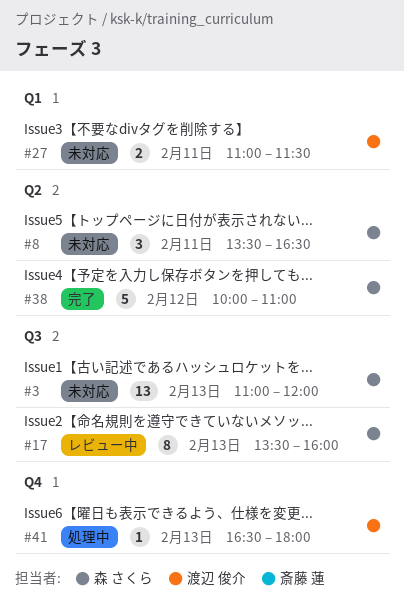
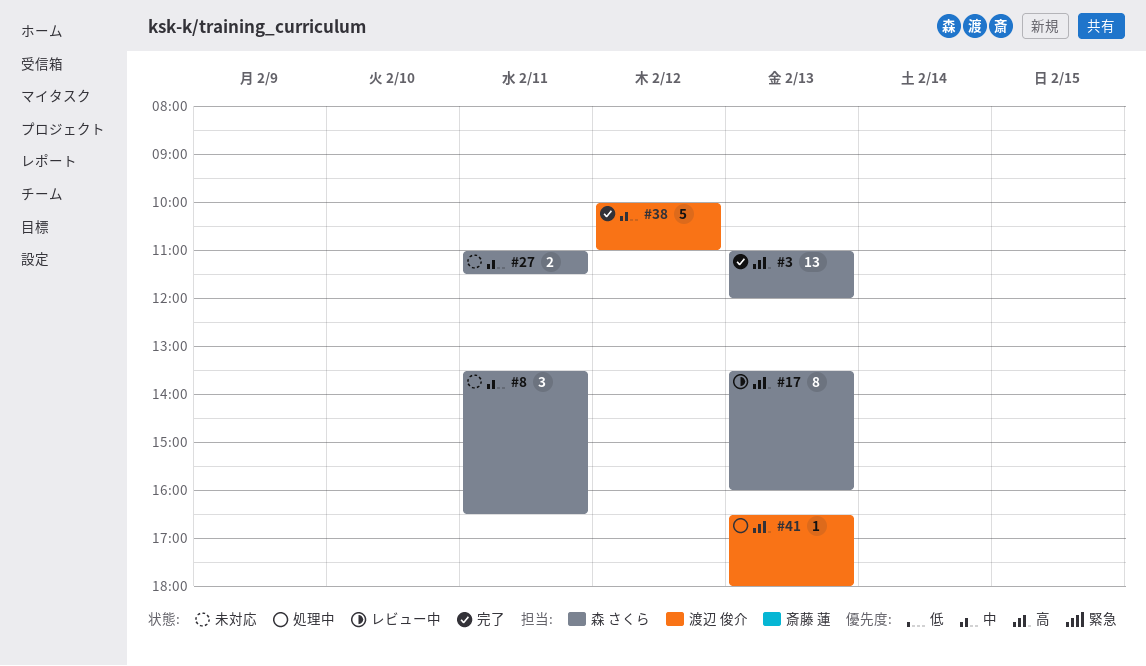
#3, status: 未対応 -> 完了
#27, owner: 渡辺 俊介 -> 森 さくら
#38, owner: 森 さくら -> 渡辺 俊介

